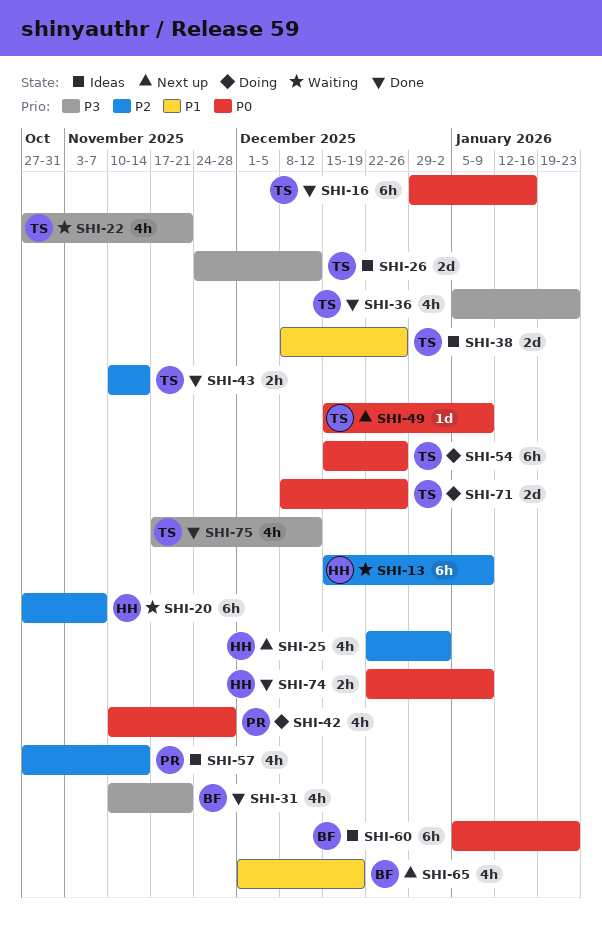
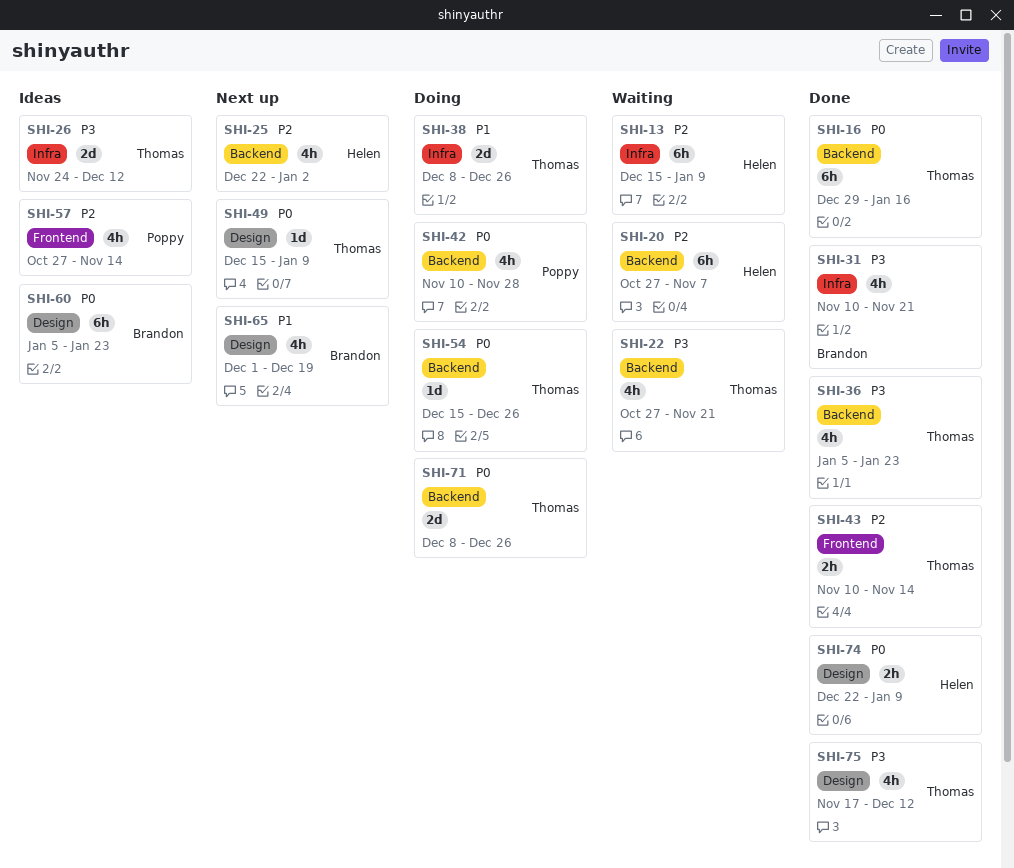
SHI-38, status: Ideas -> Doing
SHI-54, estimate: 6h -> 1d

